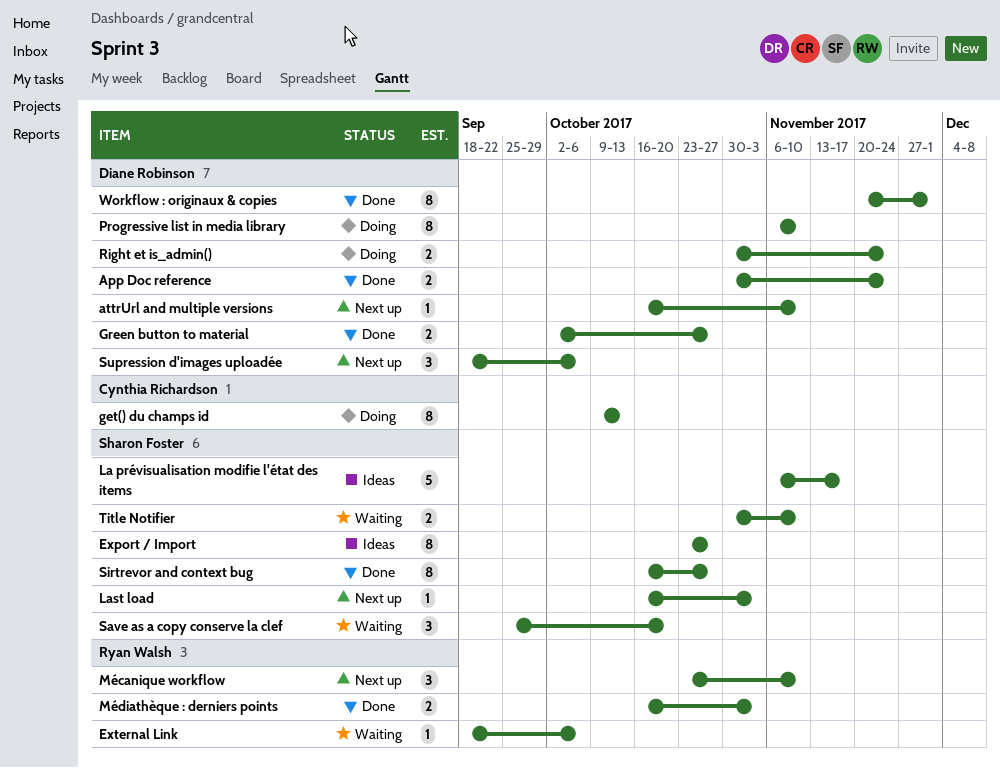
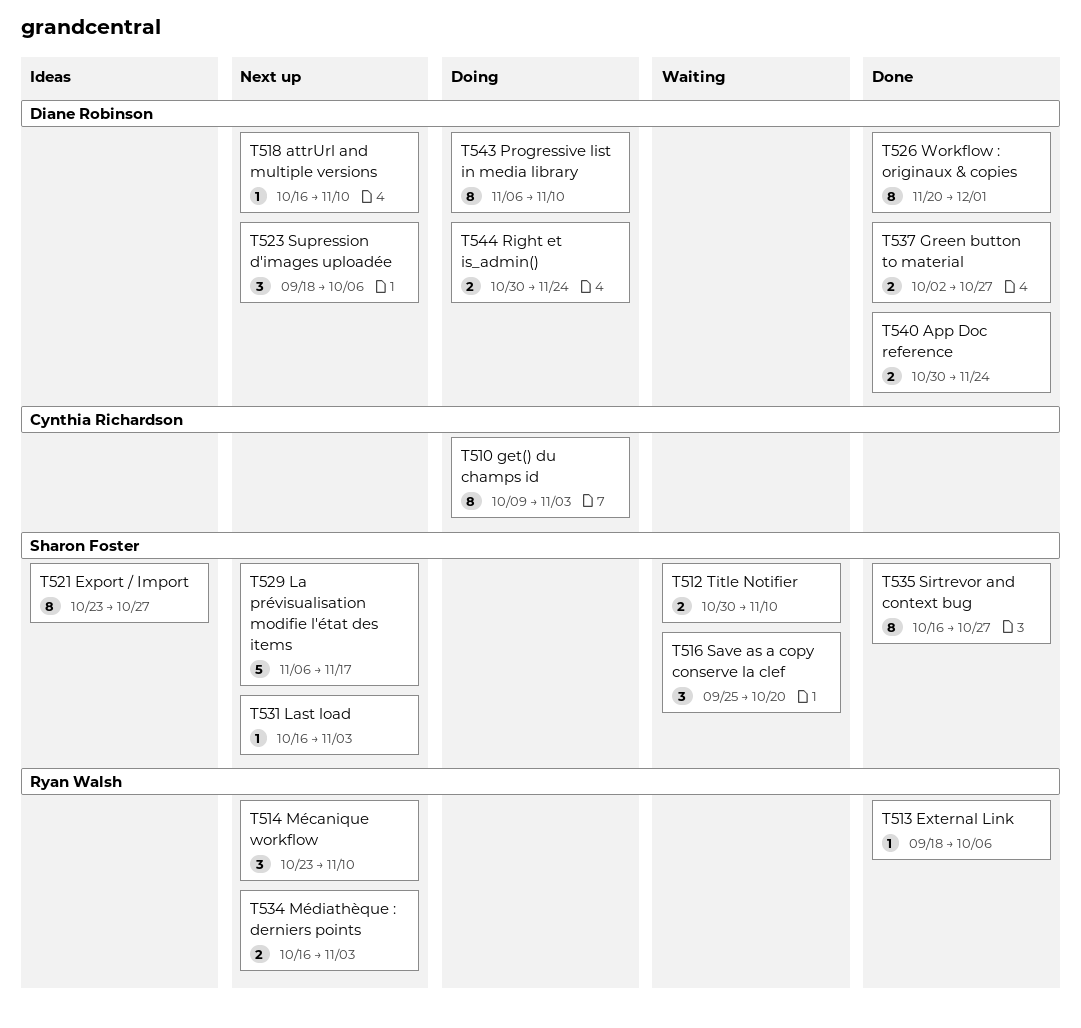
External Link, status: Waiting -> Done
get() du champs id, due: Oct 13 -> Nov 3
La prévisualisation modifie l'état des items, status: Ideas -> Next up
Médiathèque : derniers points, status: Done -> Next up

